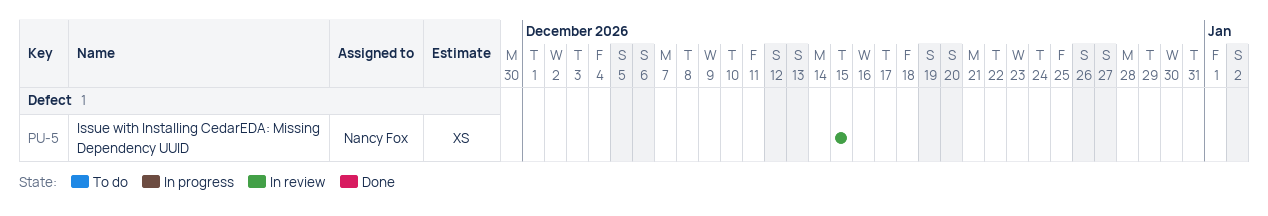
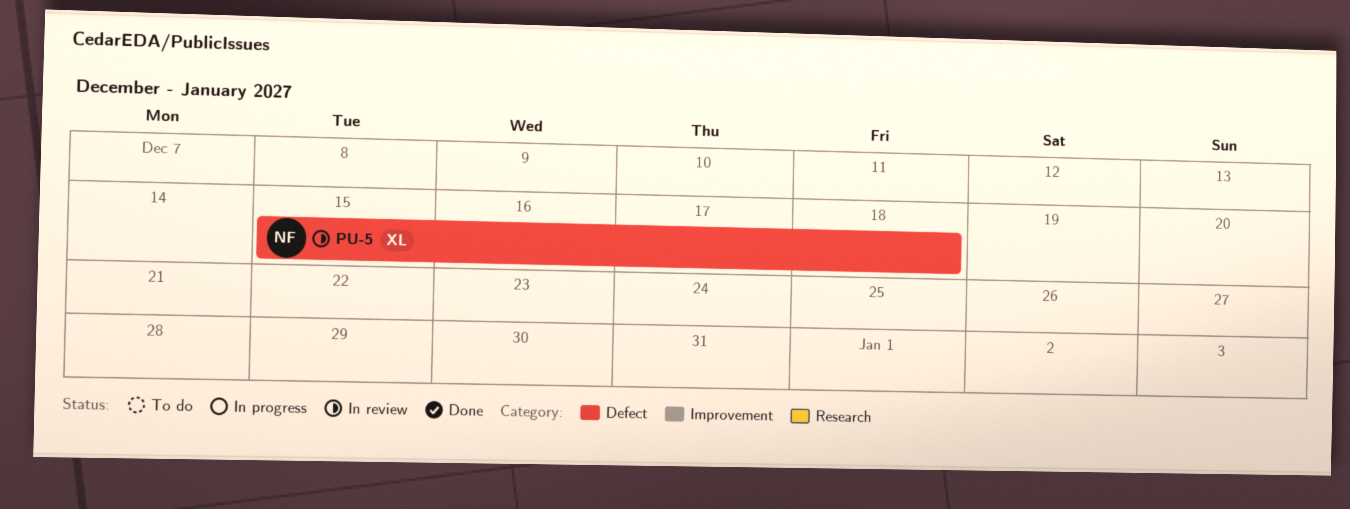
PU-5, estimate: XS -> XL
PU-5, due: Dec 15 -> Dec 18

